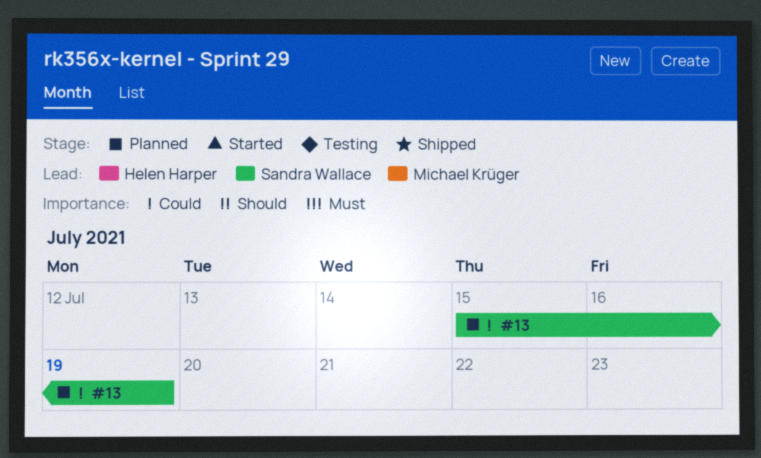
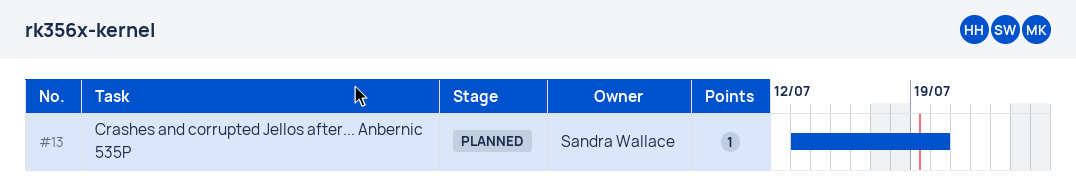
#13, start: Jul 15 -> Jul 13
#13, due: Jul 19 -> Jul 20

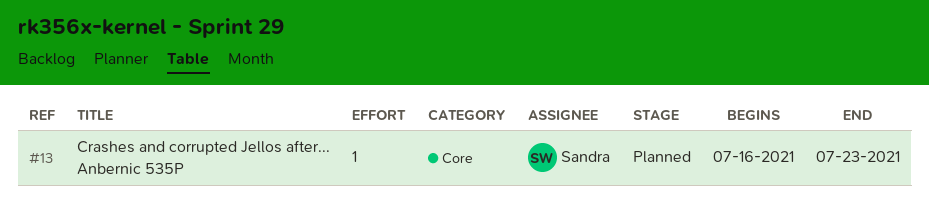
#13, start: Jul 13 -> Jul 16
#13, due: Jul 20 -> Jul 23

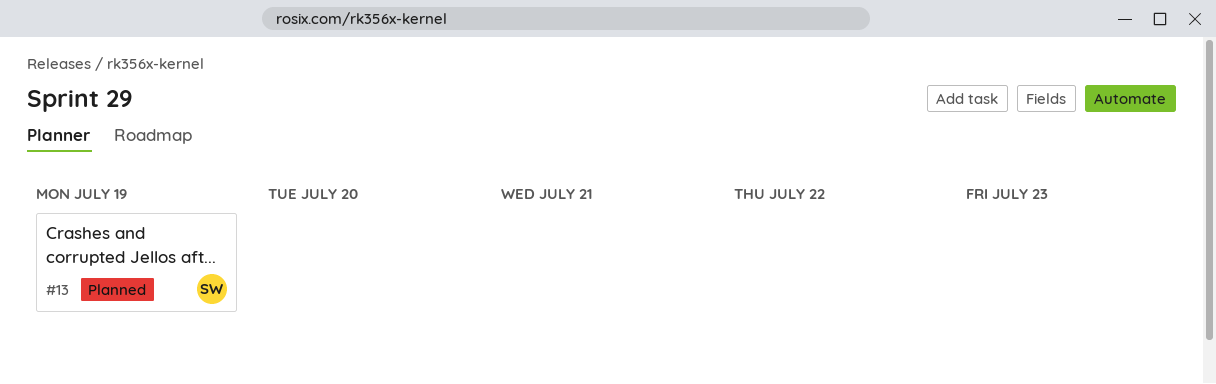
#13, due: Jul 23 -> Jul 19

